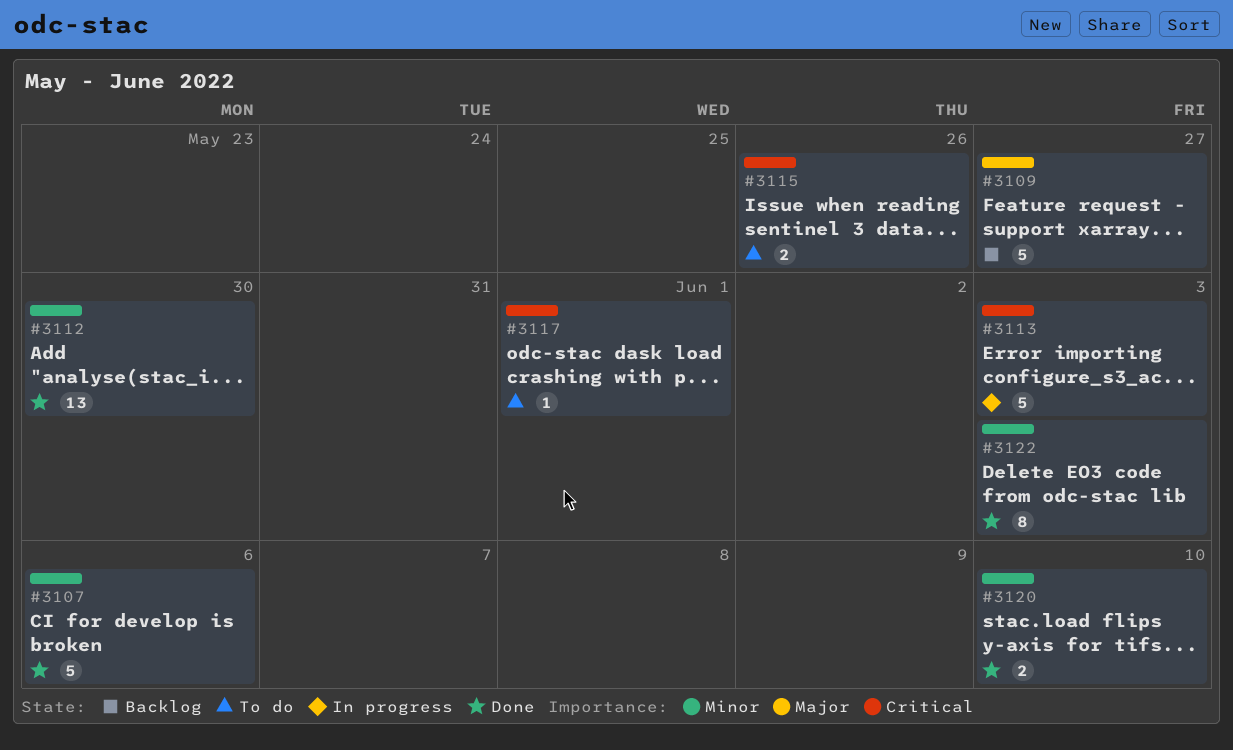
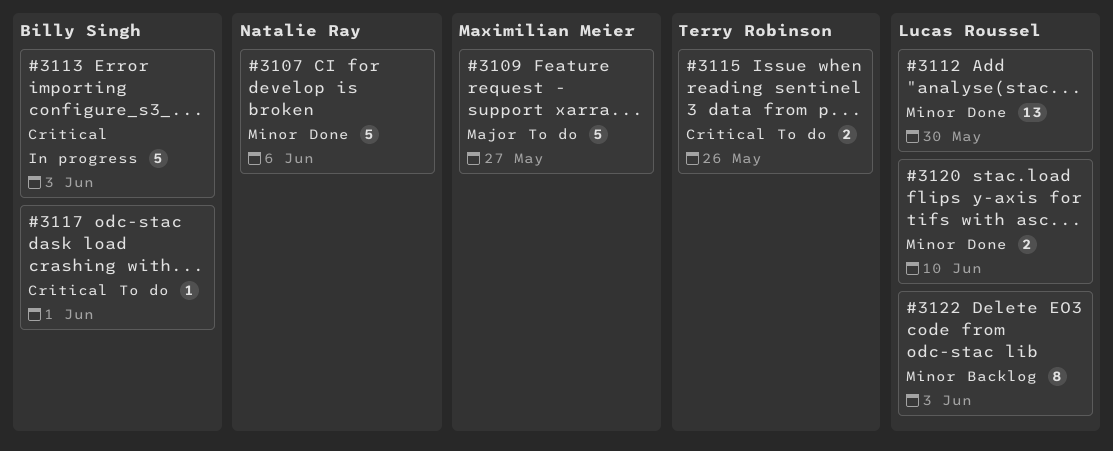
#3109, status: Backlog -> To do
#3122, status: Done -> Backlog

